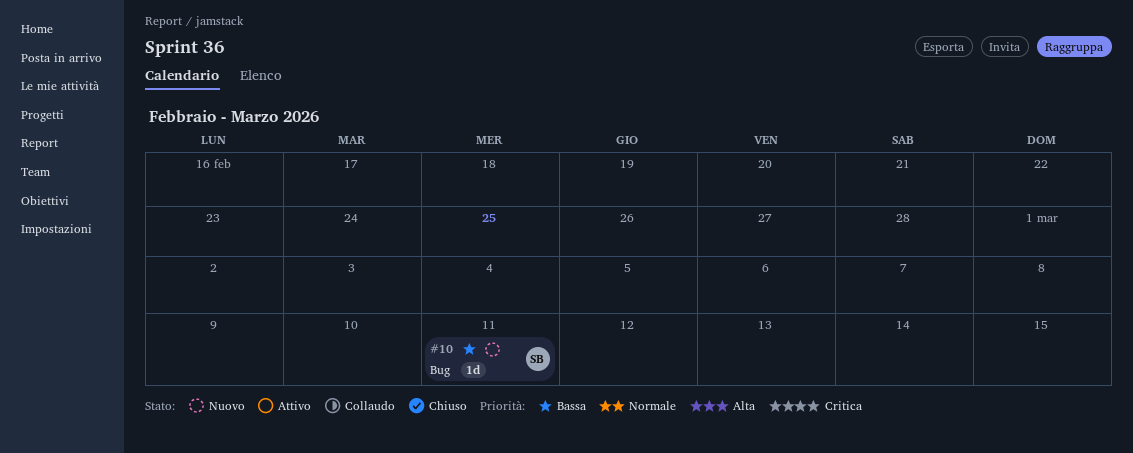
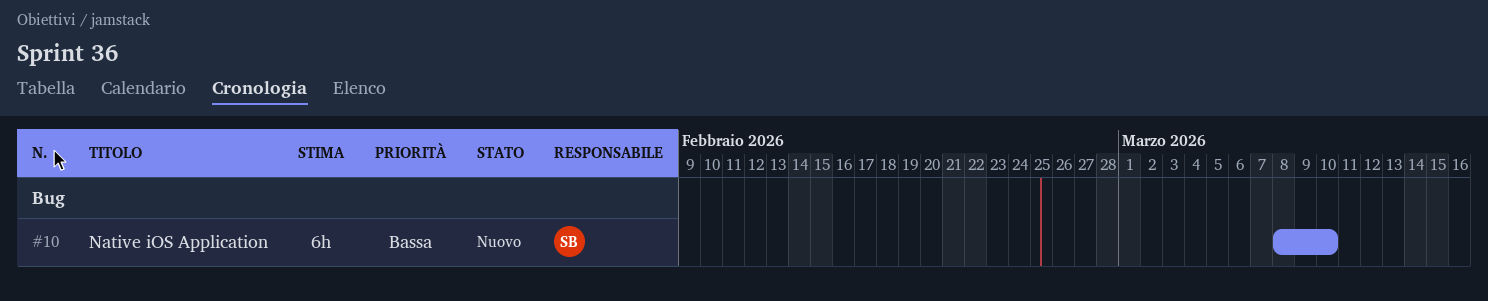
#10, estimate: 1d -> 6h
#10, due: Mar 11 -> Mar 10

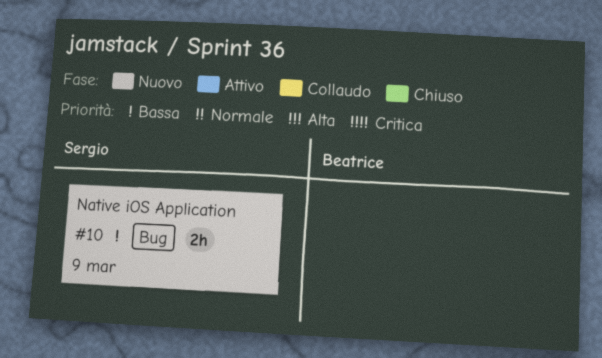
#10, estimate: 6h -> 2h
#10, due: Mar 10 -> Mar 9

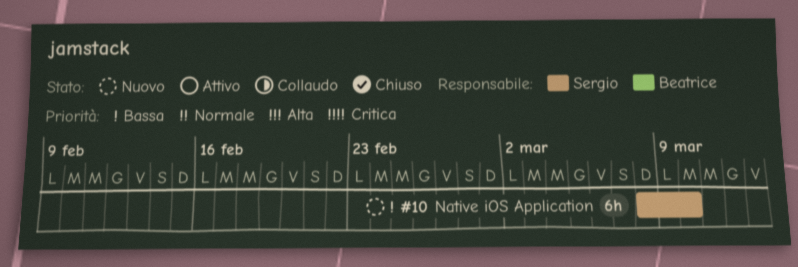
#10, estimate: 2h -> 6h
#10, due: Mar 9 -> Mar 10

